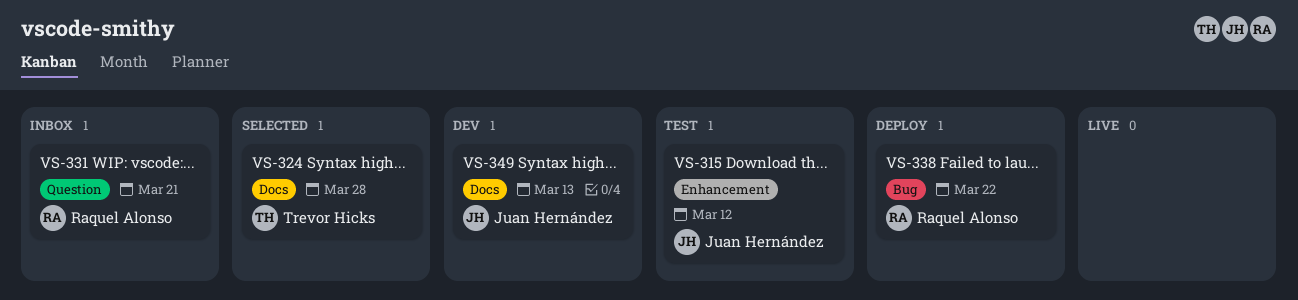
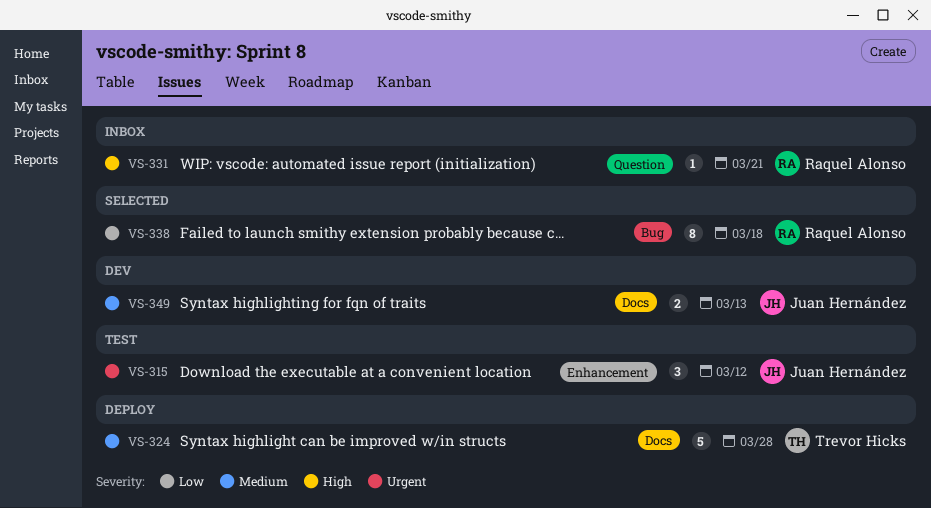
VS-324, status: Selected -> Deploy
VS-338, status: Deploy -> Selected
VS-338, due: Mar 22 -> Mar 18

